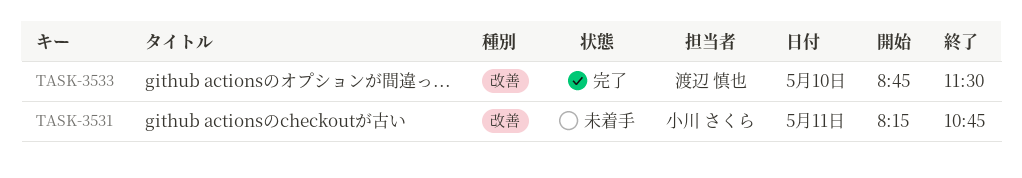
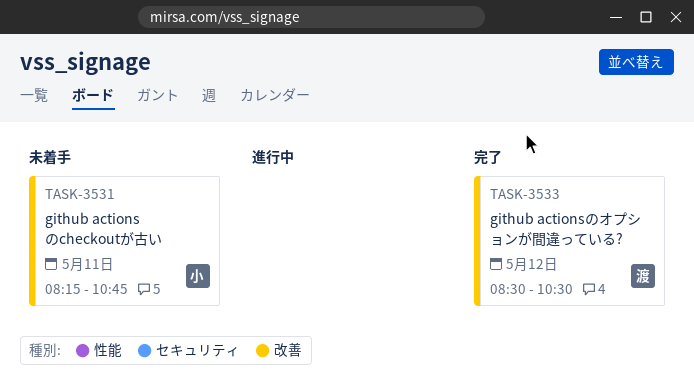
TASK-3533, day: May 10 -> May 12
TASK-3533, begins: 08:45 -> 08:30
TASK-3533, ends: 11:30 -> 10:30

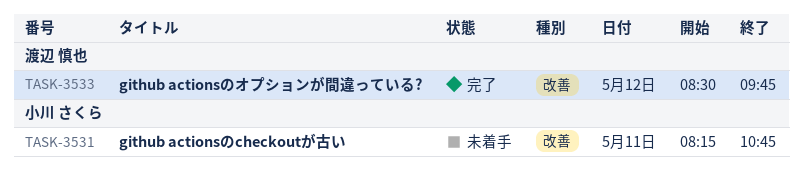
TASK-3533, ends: 10:30 -> 09:45

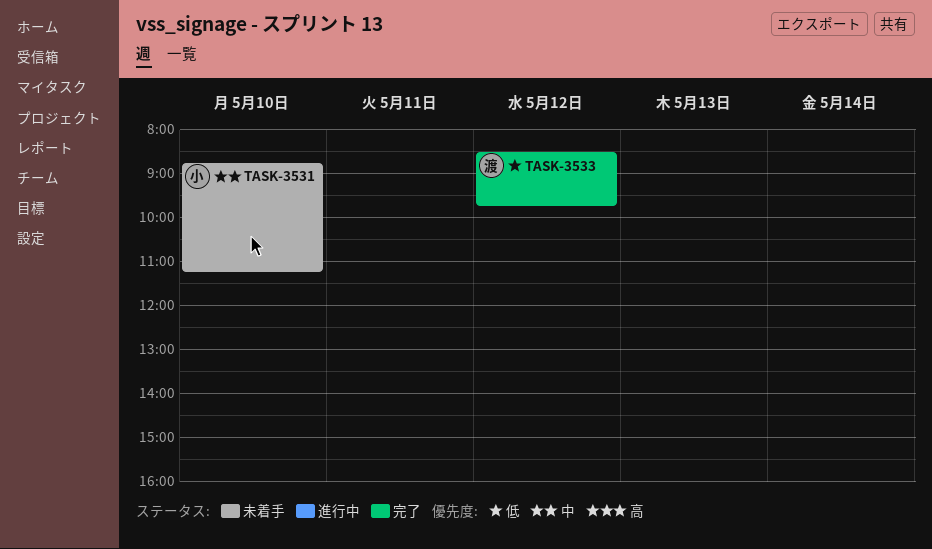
TASK-3531, day: May 11 -> May 10
TASK-3531, begins: 08:15 -> 08:45
TASK-3531, ends: 10:45 -> 11:15

